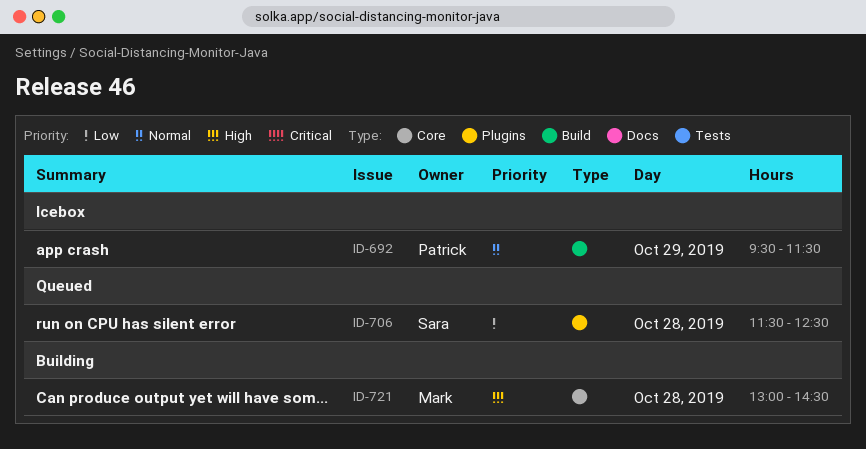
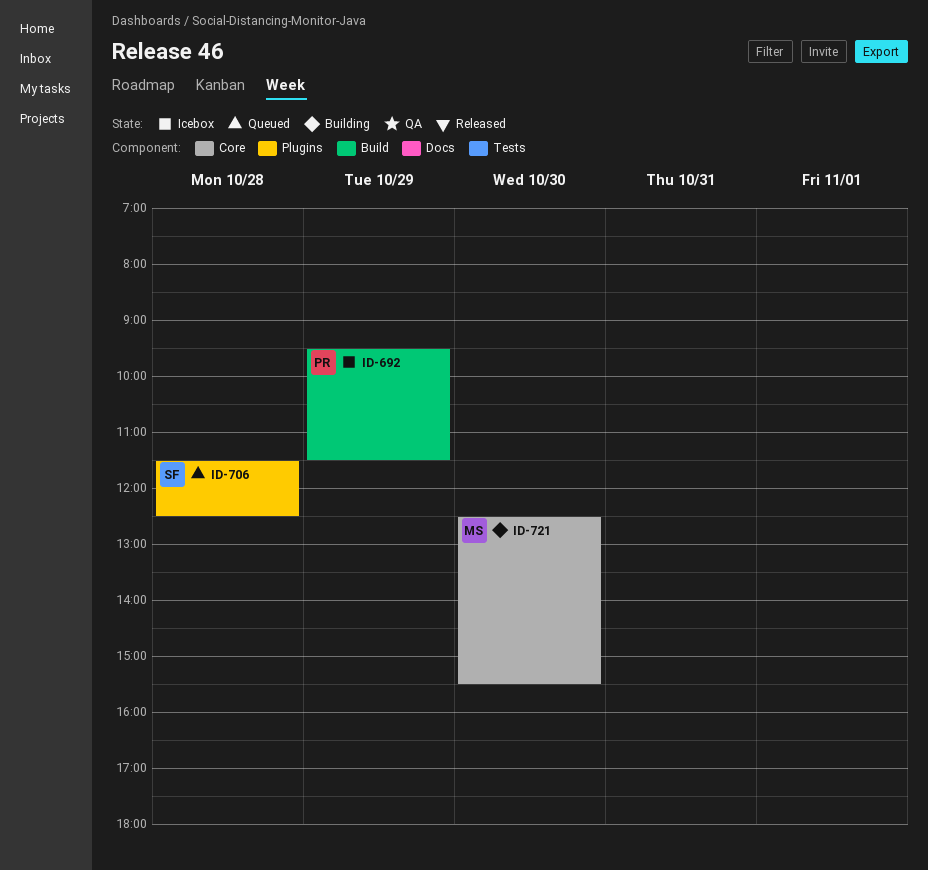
ID-721, day: Oct 28 -> Oct 30
ID-721, begins: 13:00 -> 12:30
ID-721, ends: 14:30 -> 15:30

